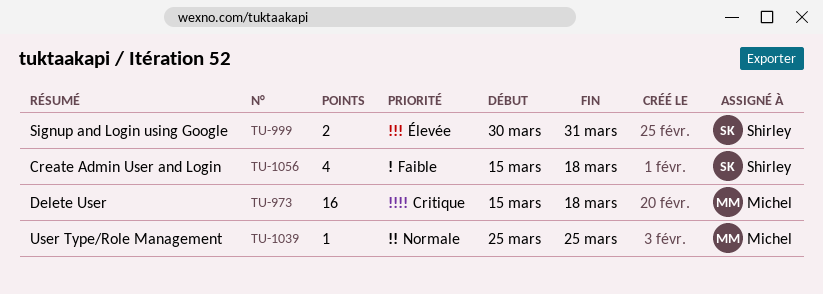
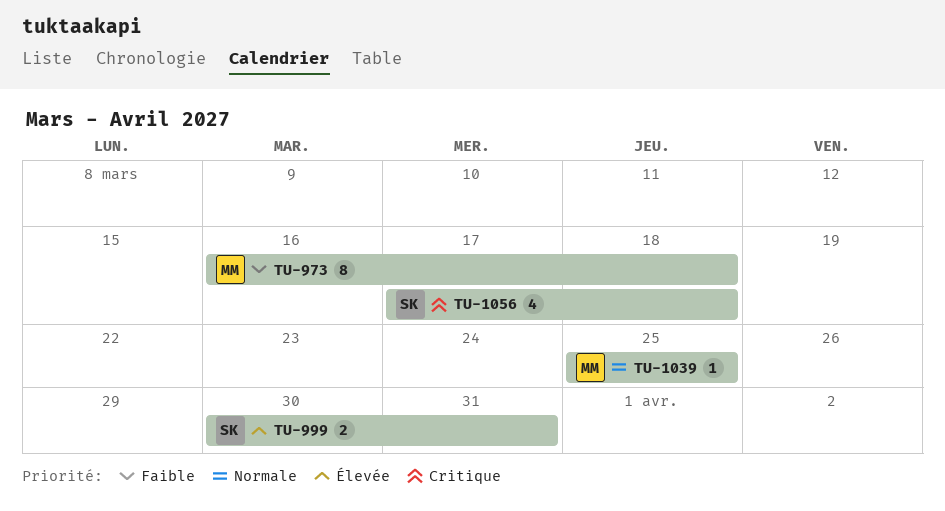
TU-973, priority: Critique -> Faible
TU-973, estimate: 16 -> 8
TU-973, start: Mar 15 -> Mar 16
TU-1056, priority: Faible -> Critique
TU-1056, start: Mar 15 -> Mar 17

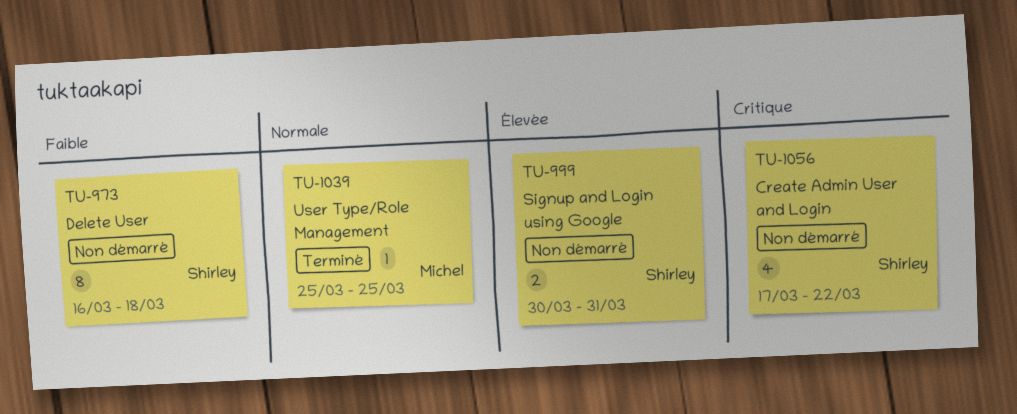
TU-973, owner: Michel -> Shirley
TU-1056, due: Mar 18 -> Mar 22

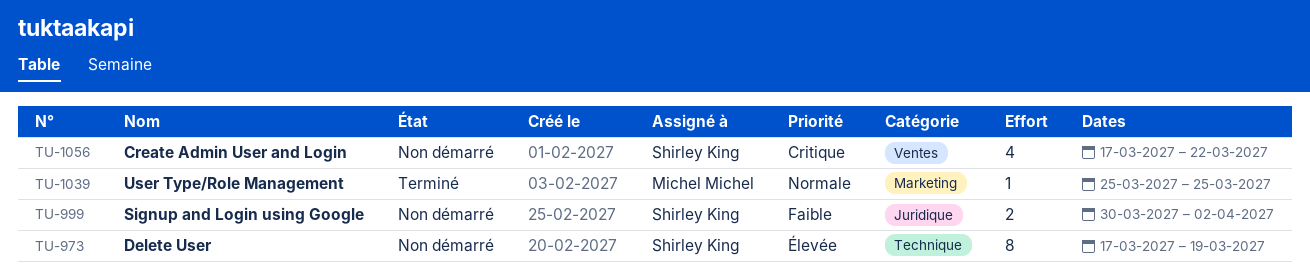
TU-973, priority: Faible -> Élevée
TU-973, start: Mar 16 -> Mar 17
TU-973, due: Mar 18 -> Mar 19
TU-999, priority: Élevée -> Faible
TU-999, due: Mar 31 -> Apr 2

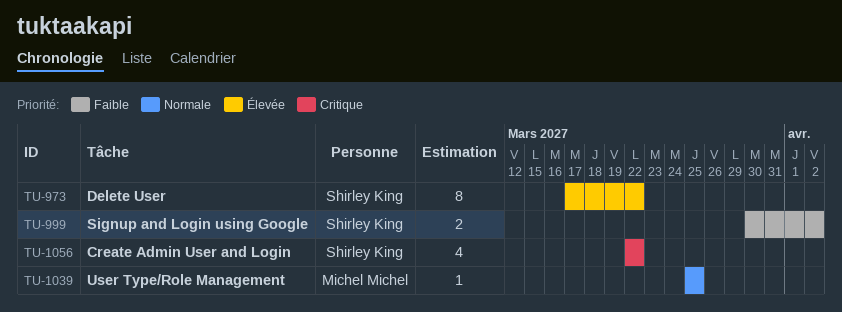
TU-973, due: Mar 19 -> Mar 22
TU-1056, start: Mar 17 -> Mar 22

